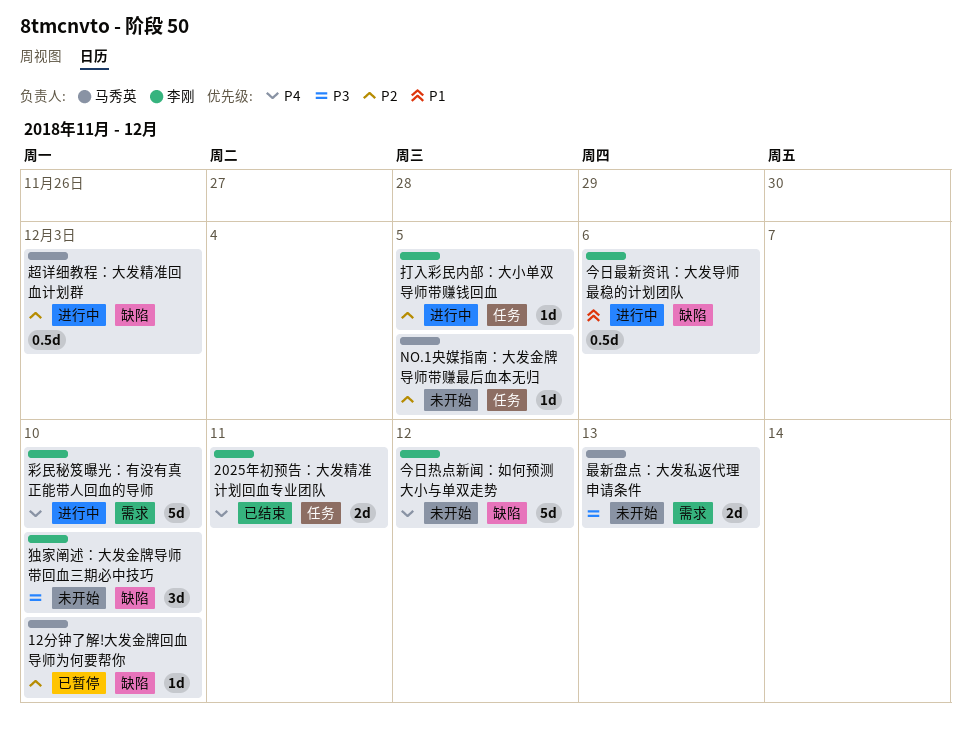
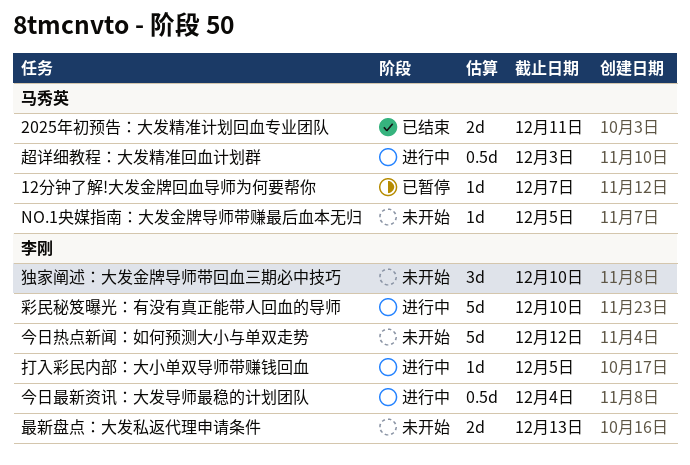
12分钟了解!大发金牌回血导师为何要帮你, due: Dec 10 -> Dec 7
2025年初预告：大发精准计划回血专业团队, owner: 李刚 -> 马秀英
今日最新资讯：大发导师最稳的计划团队, due: Dec 6 -> Dec 4
最新盘点：大发私返代理申请条件, owner: 马秀英 -> 李刚

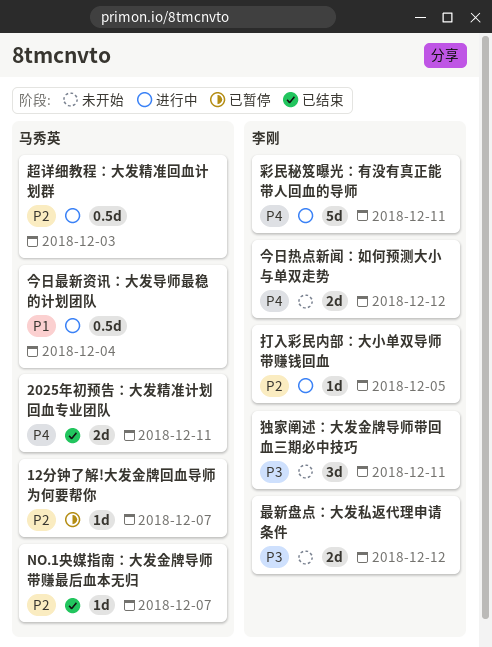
NO.1央媒指南：大发金牌导师带赚最后血本无归, status: 未开始 -> 已结束
NO.1央媒指南：大发金牌导师带赚最后血本无归, due: Dec 5 -> Dec 7
今日最新资讯：大发导师最稳的计划团队, owner: 李刚 -> 马秀英
今日热点新闻：如何预测大小与单双走势, estimate: 5d -> 2d
彩民秘笈曝光：有没有真正能带人回血的导师, due: Dec 10 -> Dec 11
最新盘点：大发私返代理申请条件, due: Dec 13 -> Dec 12
独家阐述：大发金牌导师带回血三期必中技巧, due: Dec 10 -> Dec 11

